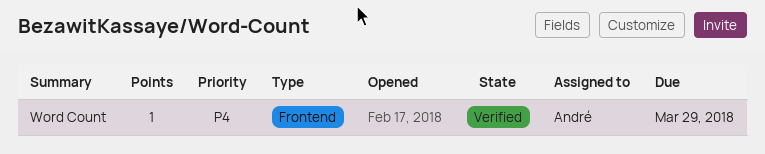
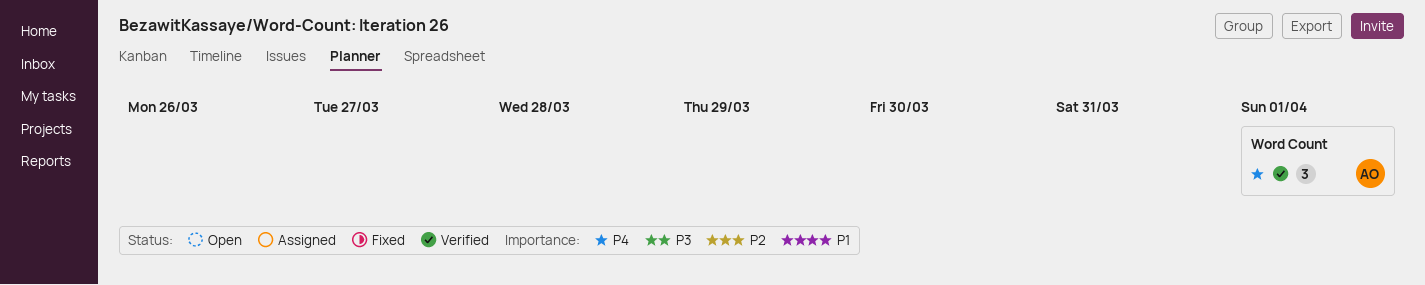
Word Count, estimate: 1 -> 3
Word Count, due: Mar 29 -> Apr 1

